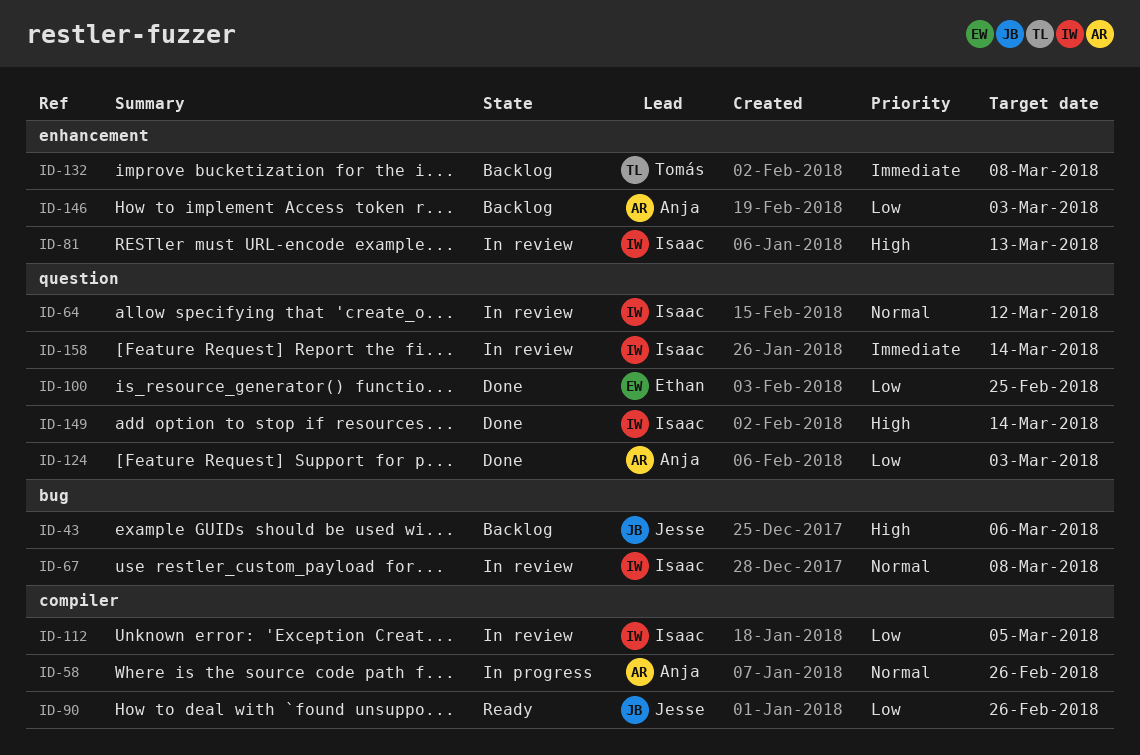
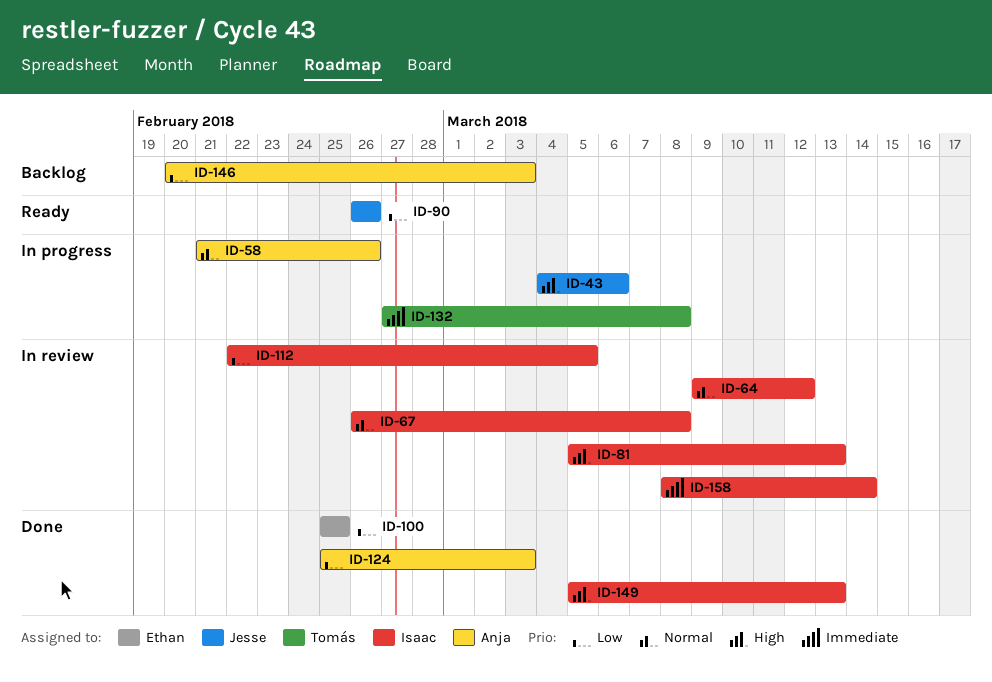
ID-43, status: Backlog -> In progress
ID-132, status: Backlog -> In progress
ID-149, due: Mar 14 -> Mar 13

